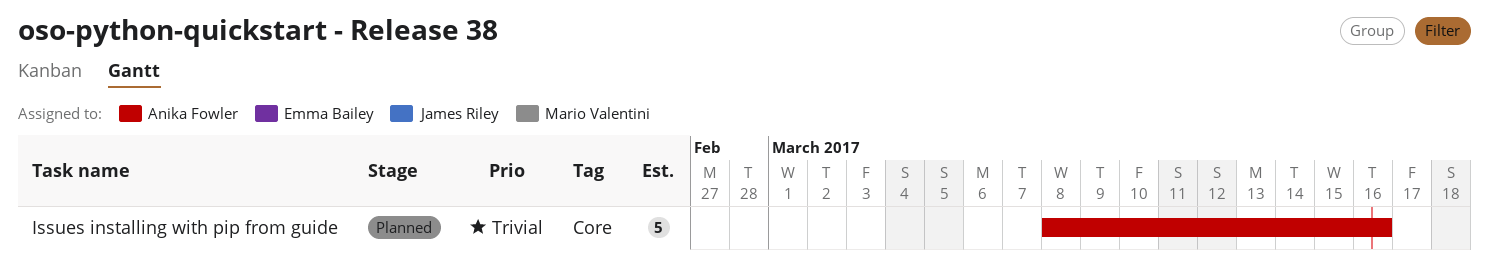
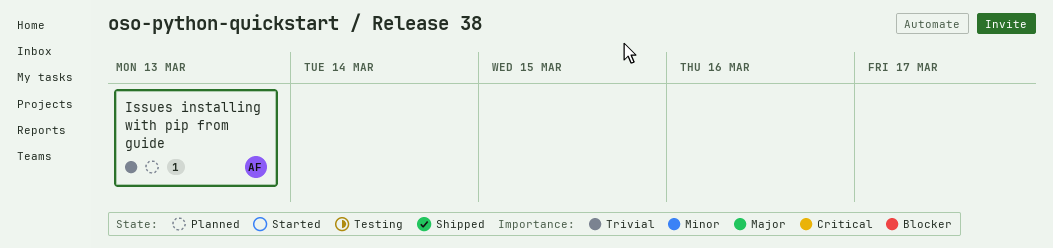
Issues installing with pip from guide, estimate: 5 -> 1
Issues installing with pip from guide, due: Mar 16 -> Mar 13

